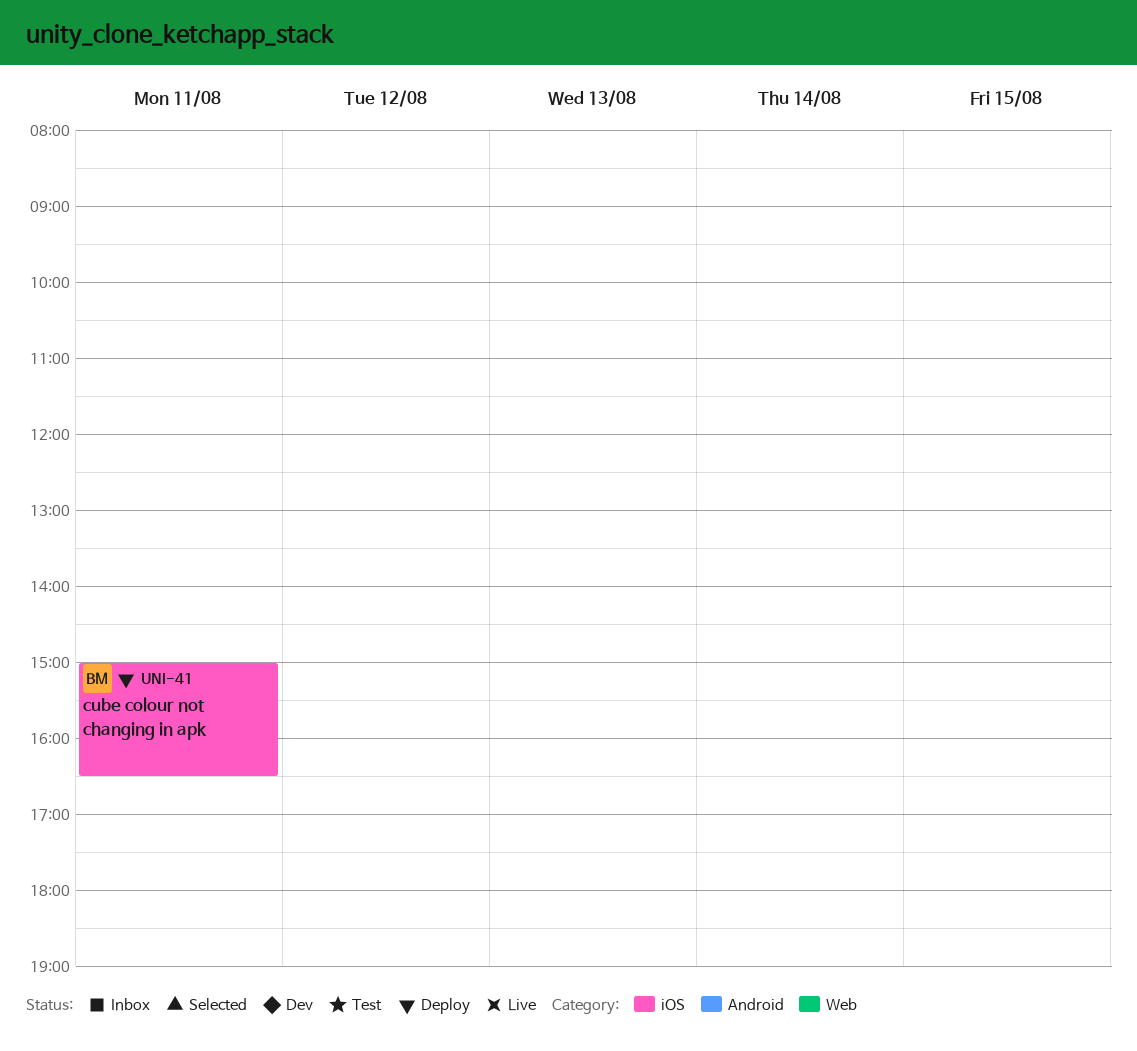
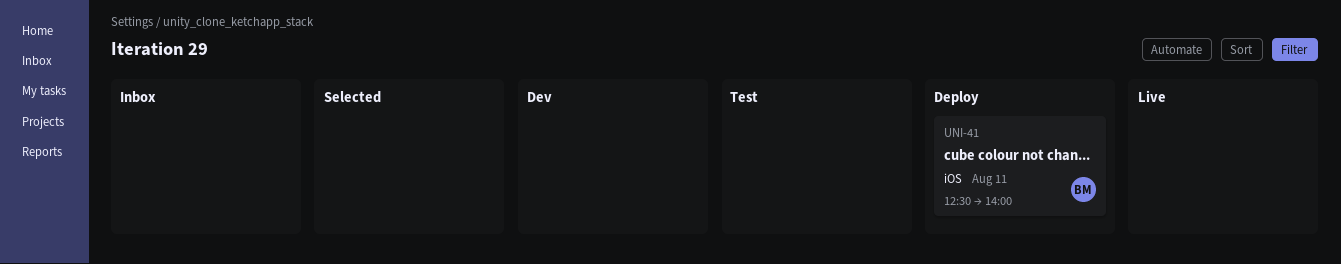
UNI-41, begins: 15:00 -> 12:30
UNI-41, ends: 16:30 -> 14:00

